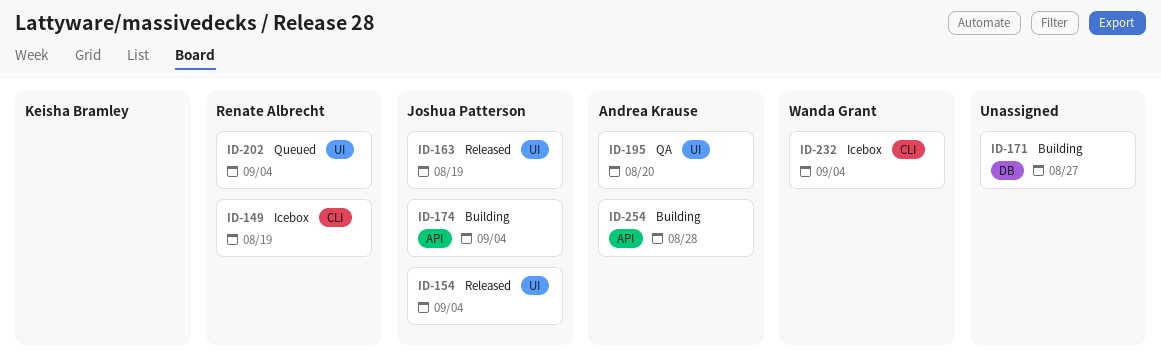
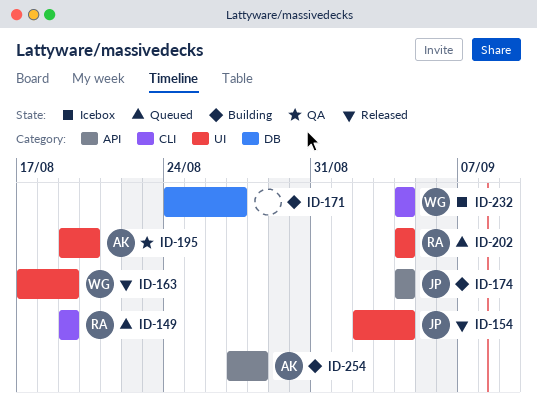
ID-149, status: Icebox -> Queued
ID-163, owner: Joshua Patterson -> Wanda Grant

